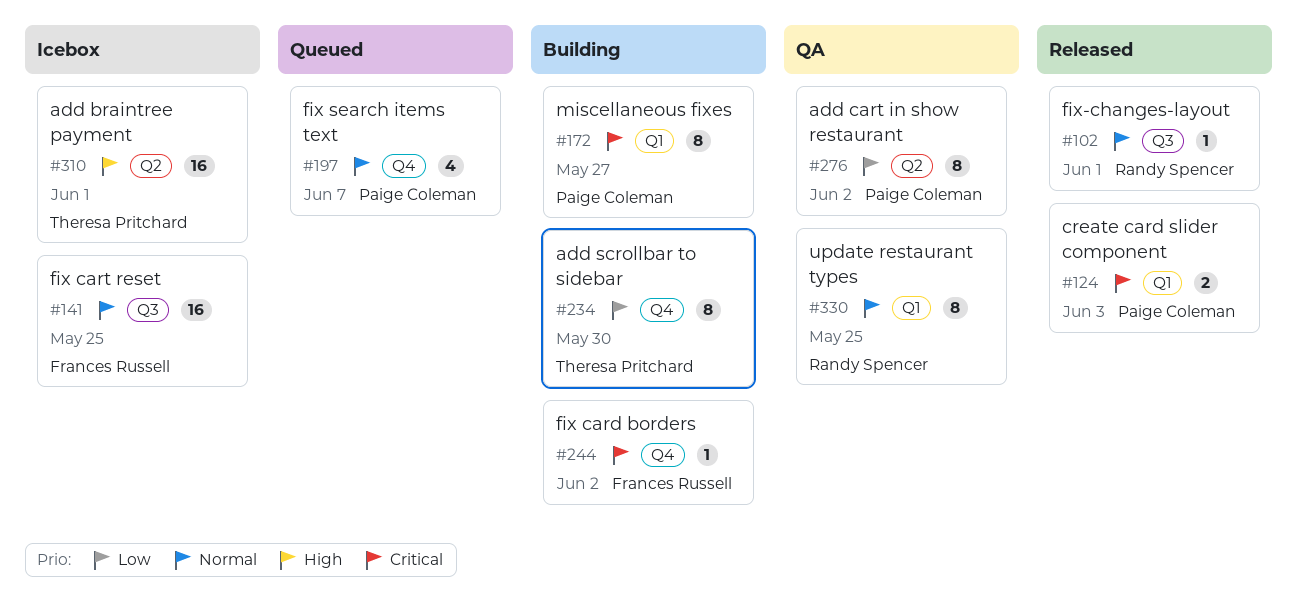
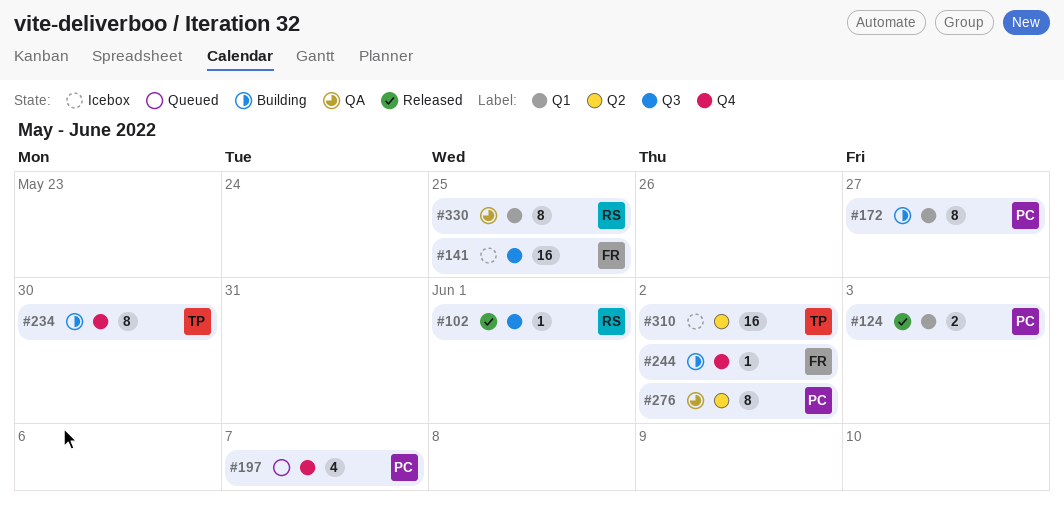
#310, due: Jun 1 -> Jun 2

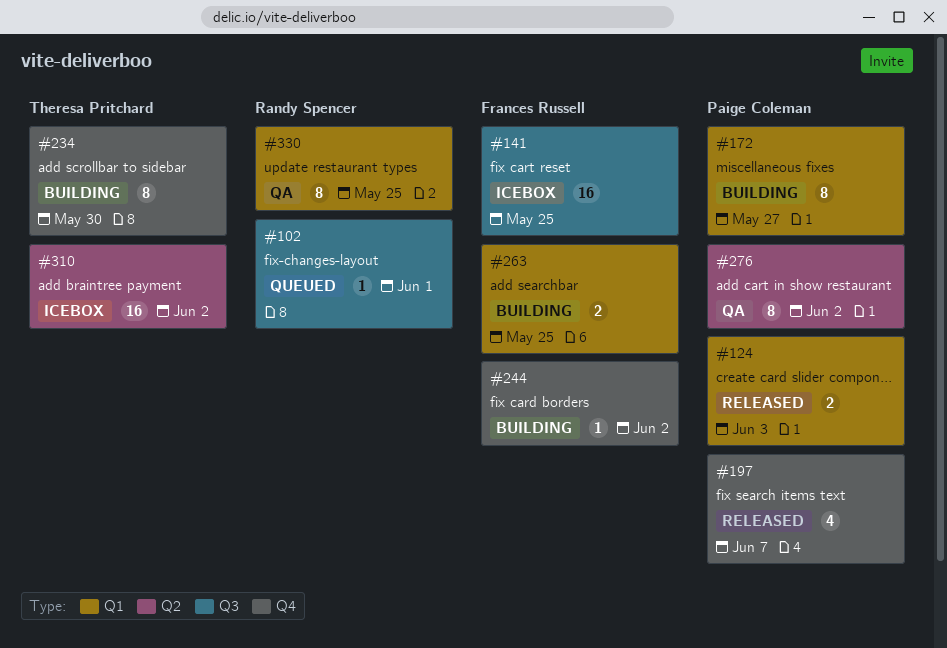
#102, status: Released -> Queued
#197, status: Queued -> Released
#263: none -> present

